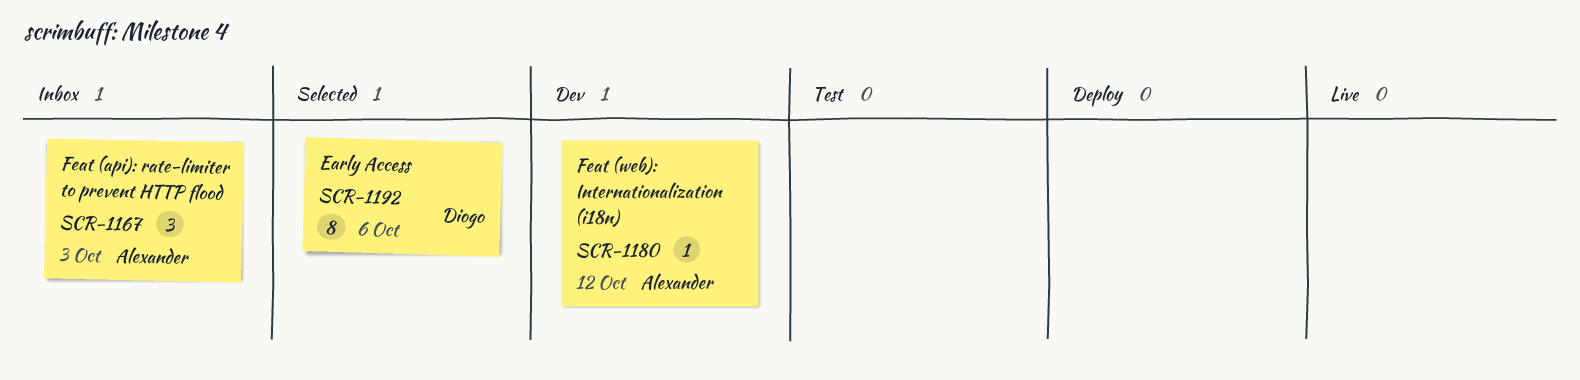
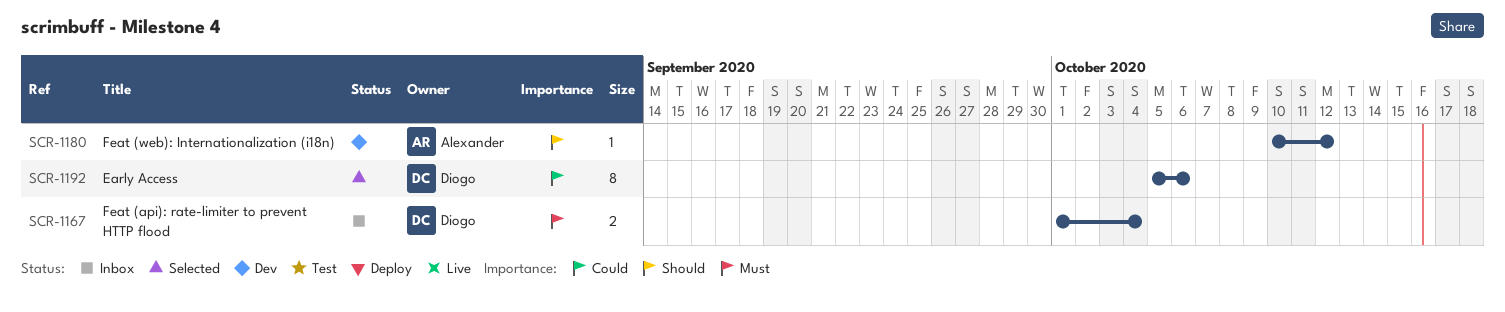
SCR-1167, owner: Alexander -> Diogo
SCR-1167, estimate: 3 -> 2
SCR-1167, due: Oct 3 -> Oct 4

